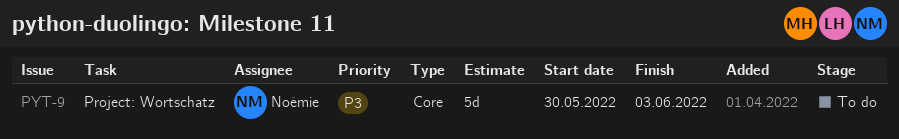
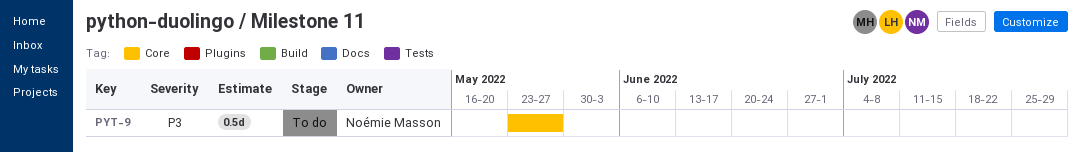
PYT-9, estimate: 5d -> 0.5d
PYT-9, start: May 30 -> May 23
PYT-9, due: Jun 3 -> May 27

